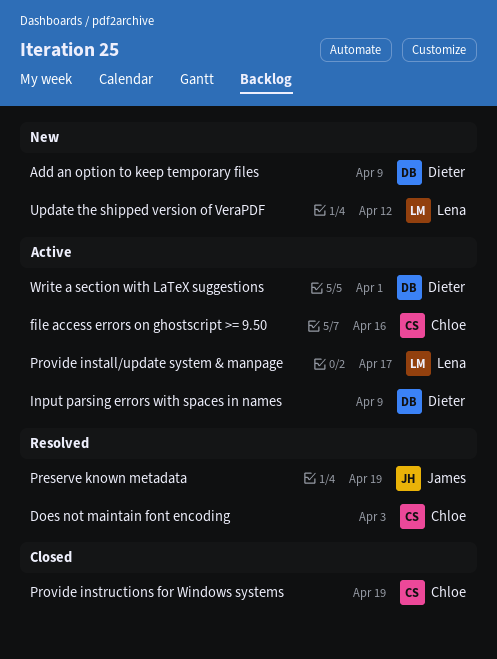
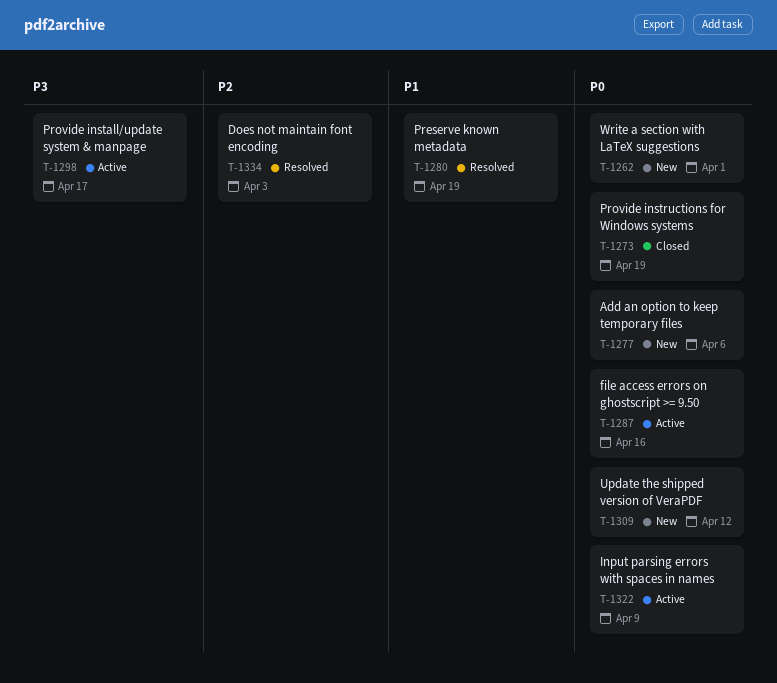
Add an option to keep temporary files, due: Apr 9 -> Apr 6
Write a section with LaTeX suggestions, status: Active -> New

